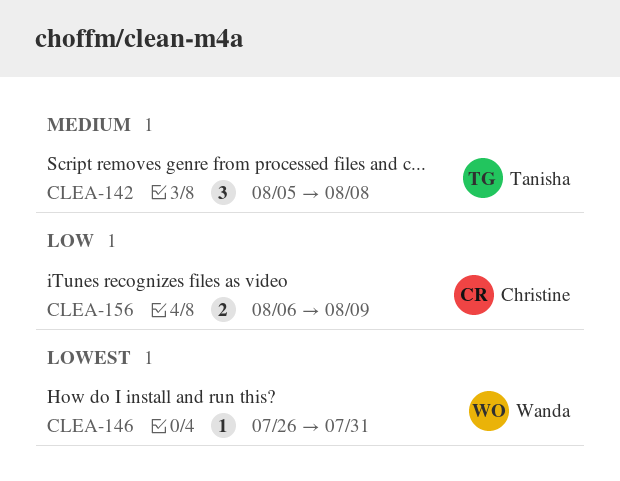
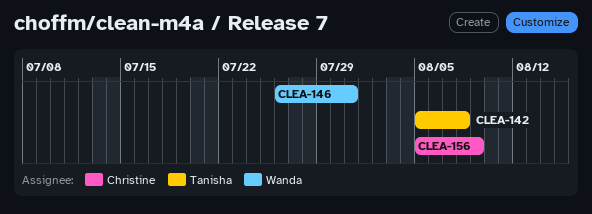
CLEA-156, start: Aug 6 -> Aug 5

